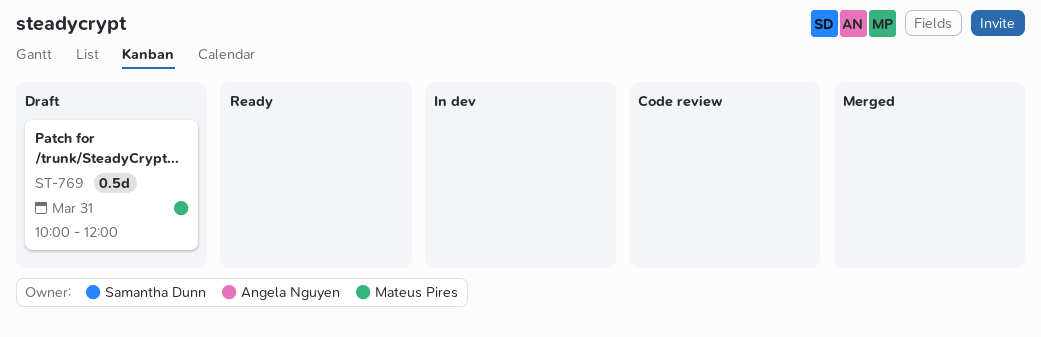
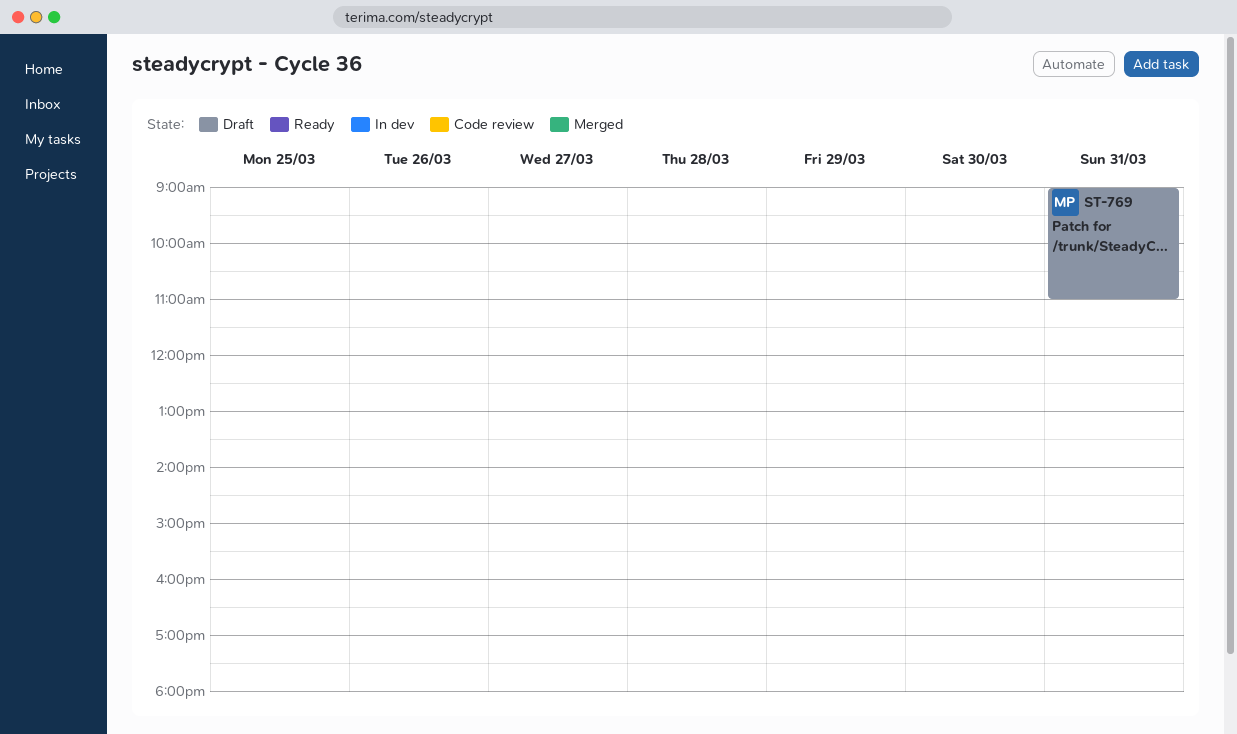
ST-769, begins: 10:00 -> 09:00
ST-769, ends: 12:00 -> 11:00

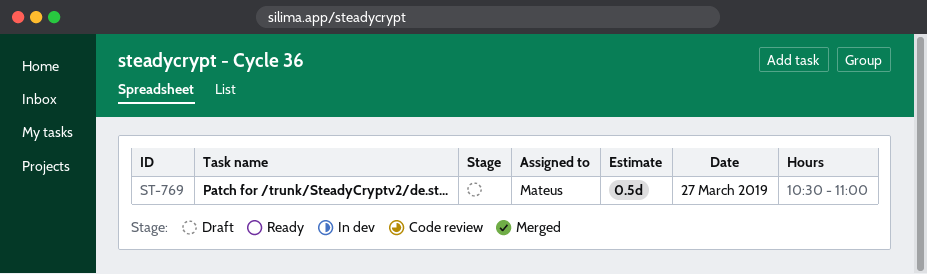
ST-769, day: Mar 31 -> Mar 27
ST-769, begins: 09:00 -> 10:30

